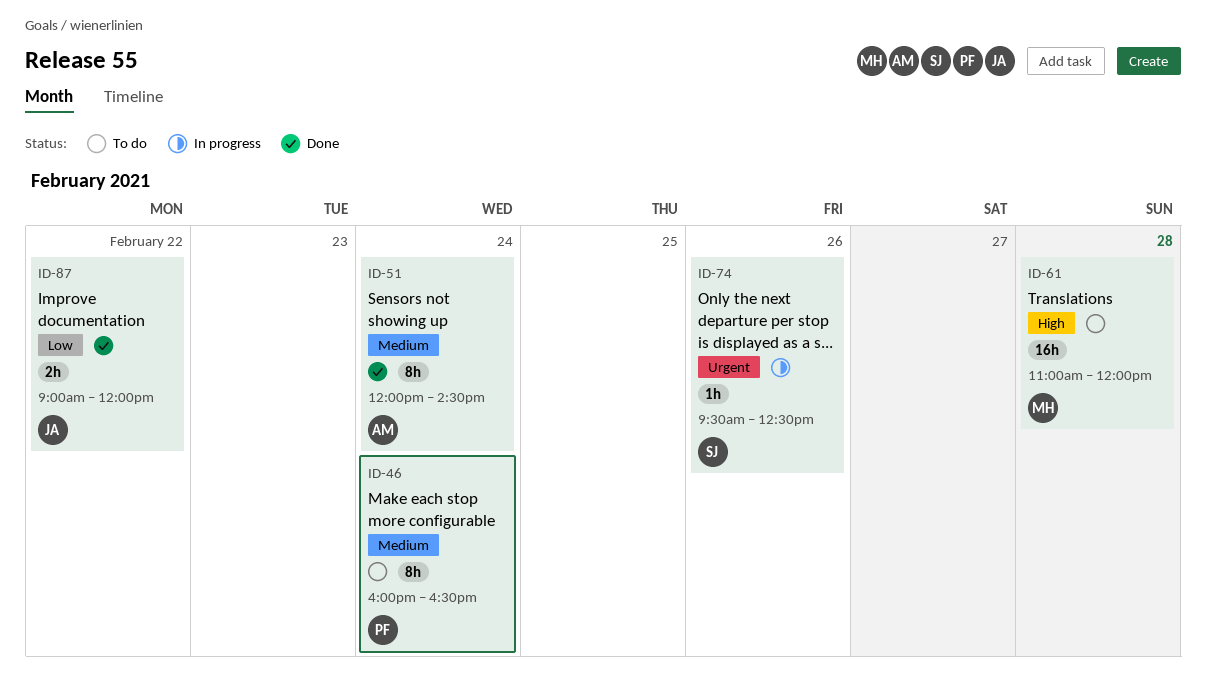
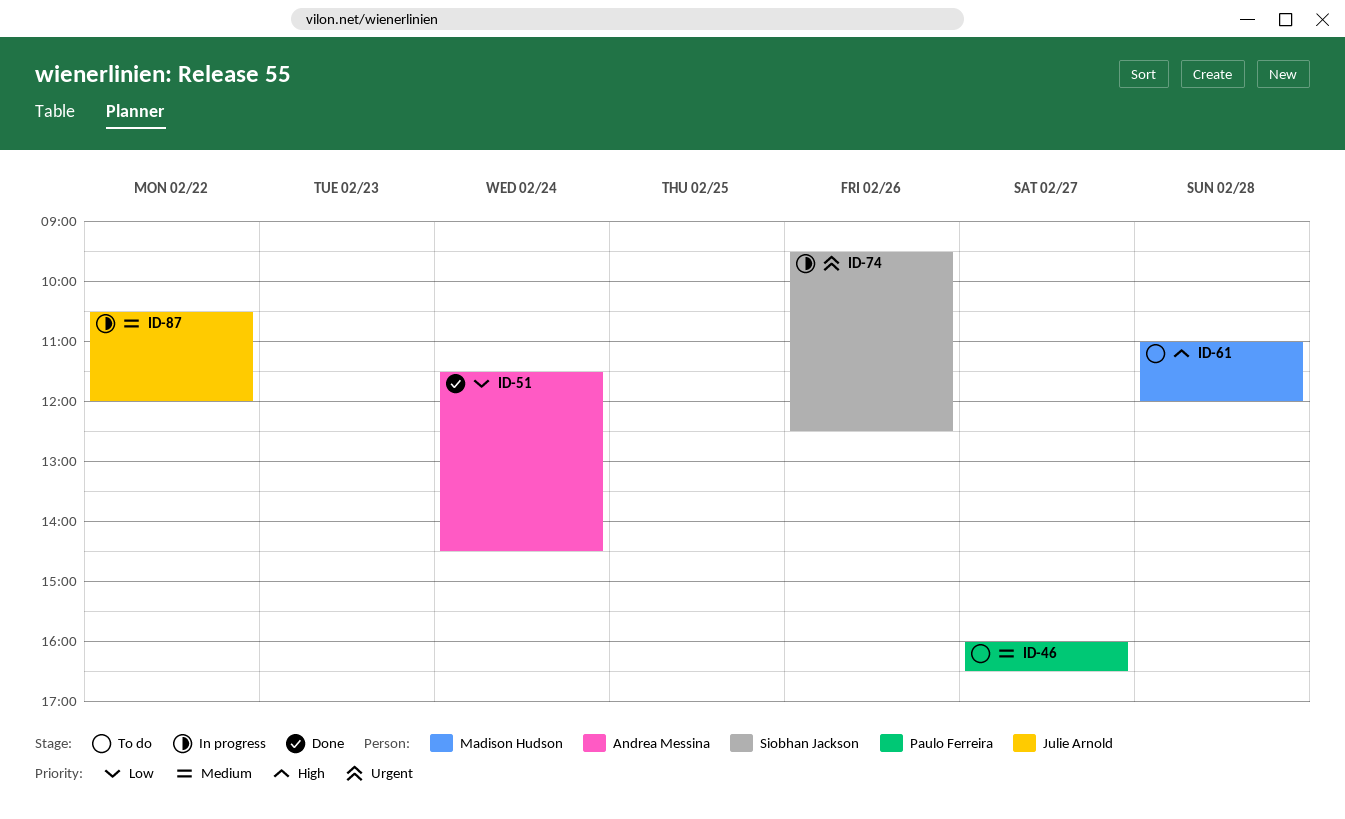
ID-46, day: Feb 24 -> Feb 27
ID-51, priority: Medium -> Low
ID-51, begins: 12:00 -> 11:30
ID-87, status: Done -> In progress
ID-87, priority: Low -> Medium
ID-87, begins: 09:00 -> 10:30

